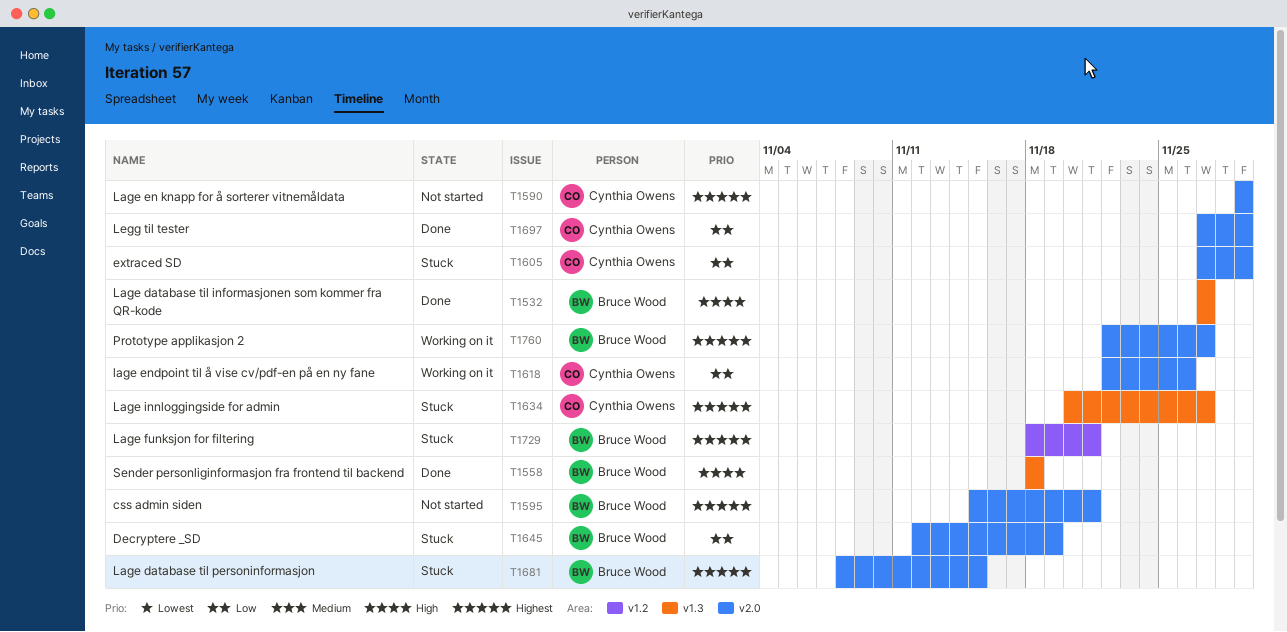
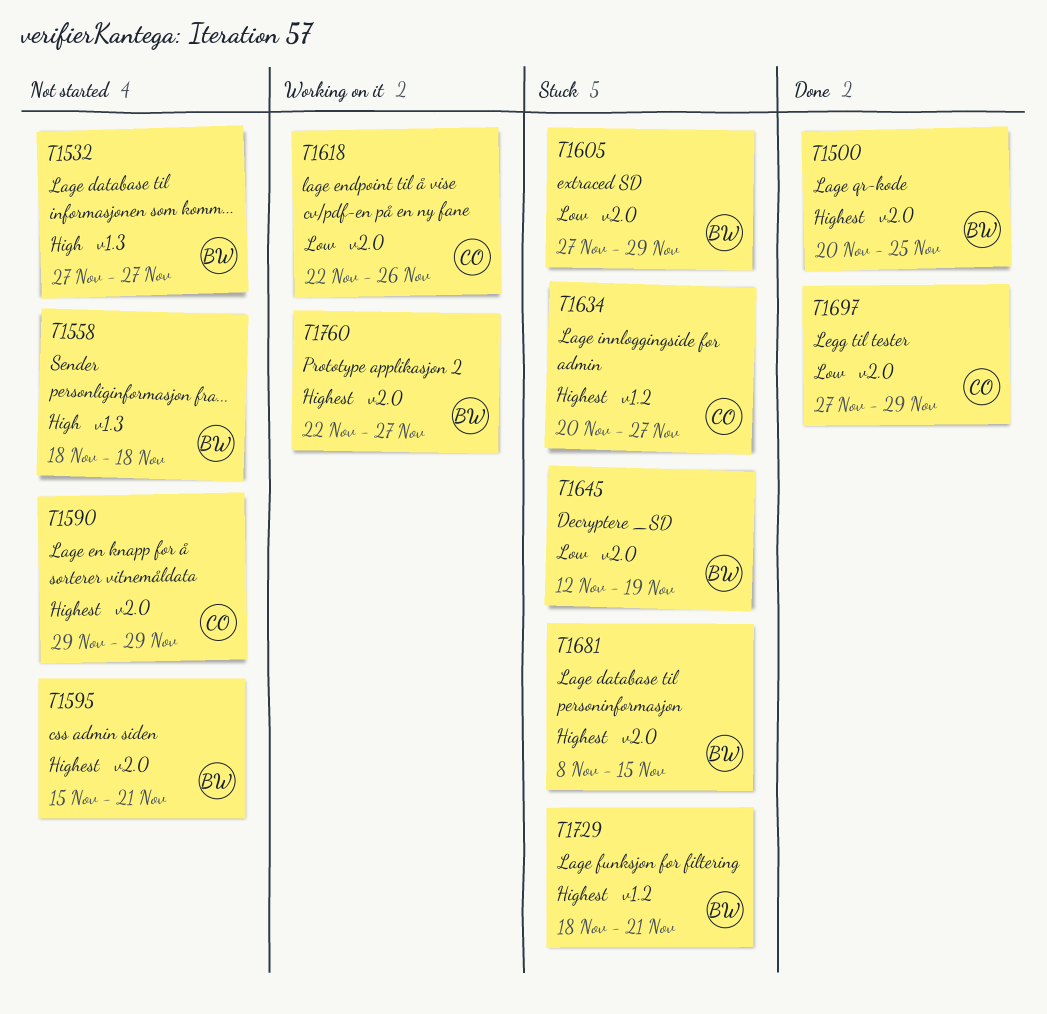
T1500: none -> present
T1532, status: Done -> Not started
T1558, status: Done -> Not started
T1605, owner: Cynthia Owens -> Bruce Wood
T1634, label: v1.3 -> v1.2

